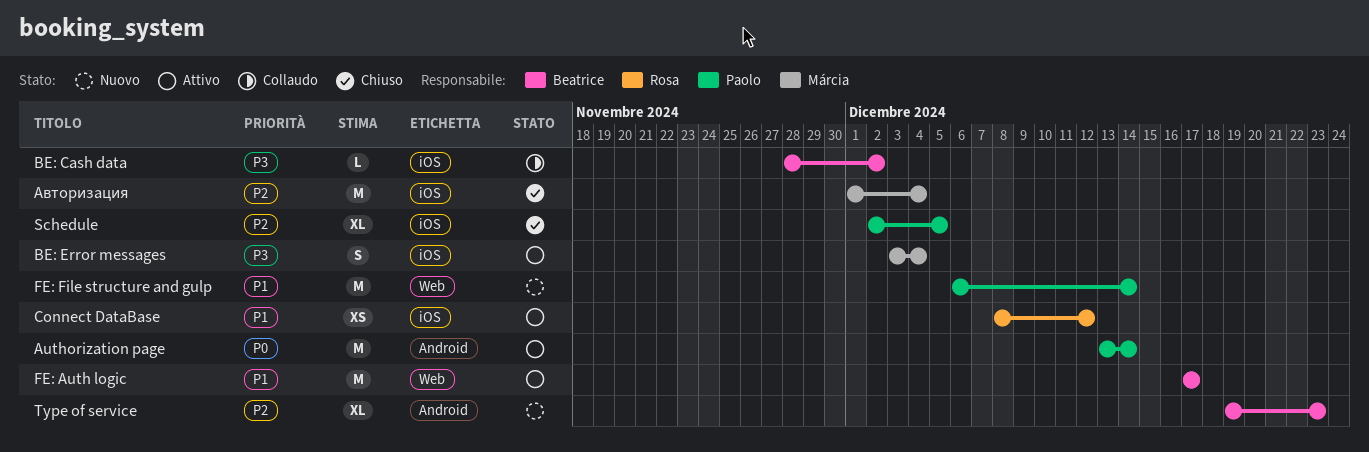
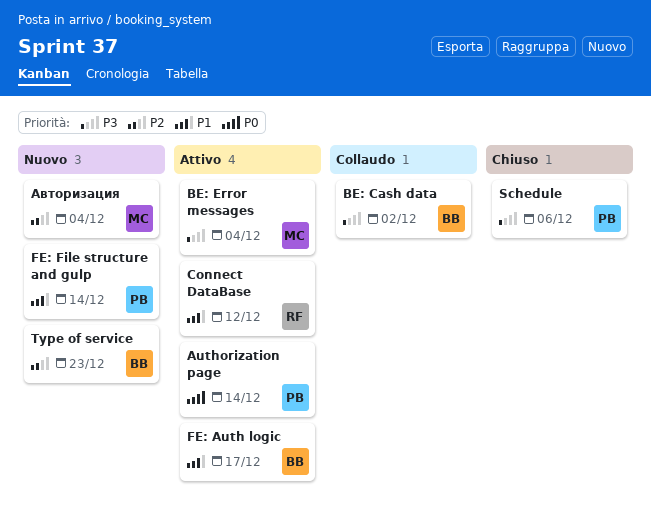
Schedule, priority: P2 -> P3
Schedule, due: Dec 5 -> Dec 6
Авторизация, status: Chiuso -> Nuovo

